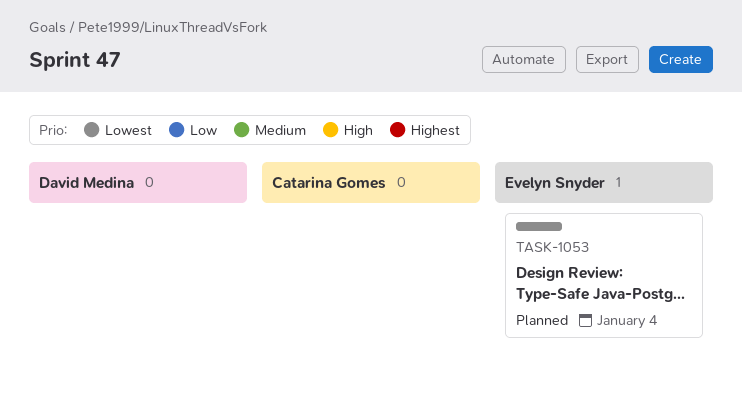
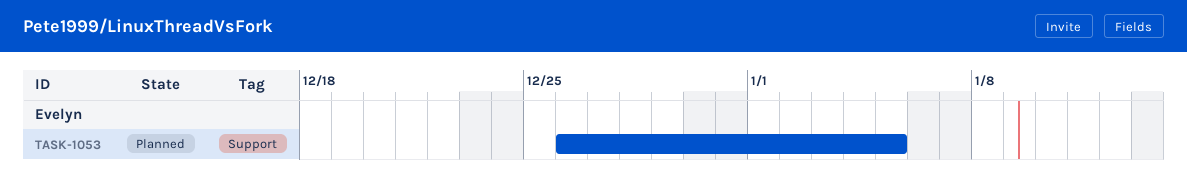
TASK-1053, due: Jan 4 -> Jan 5

